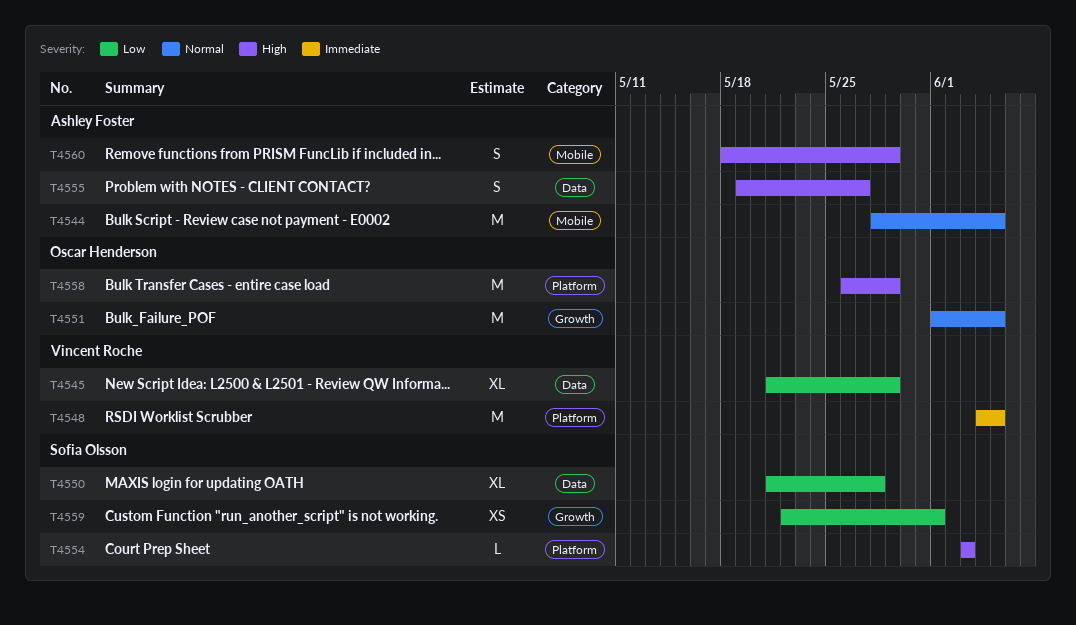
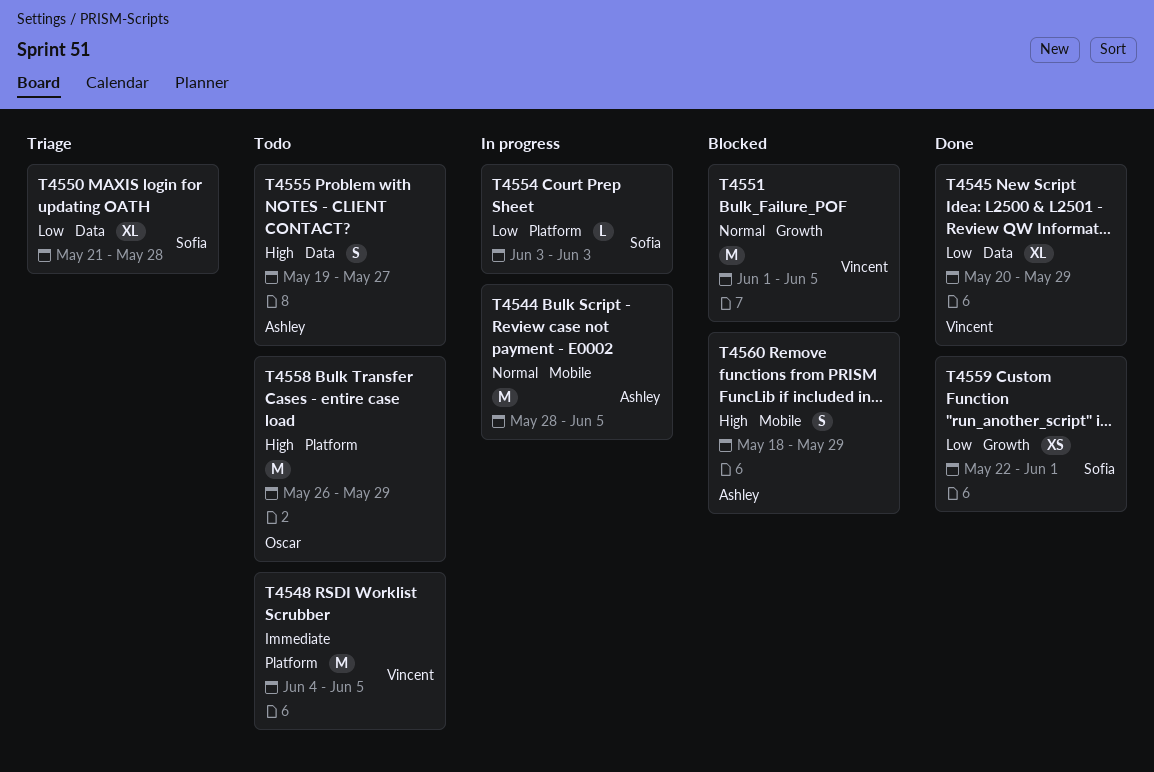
T4545, start: May 21 -> May 20
T4551, owner: Oscar Henderson -> Vincent Roche
T4554, priority: High -> Low

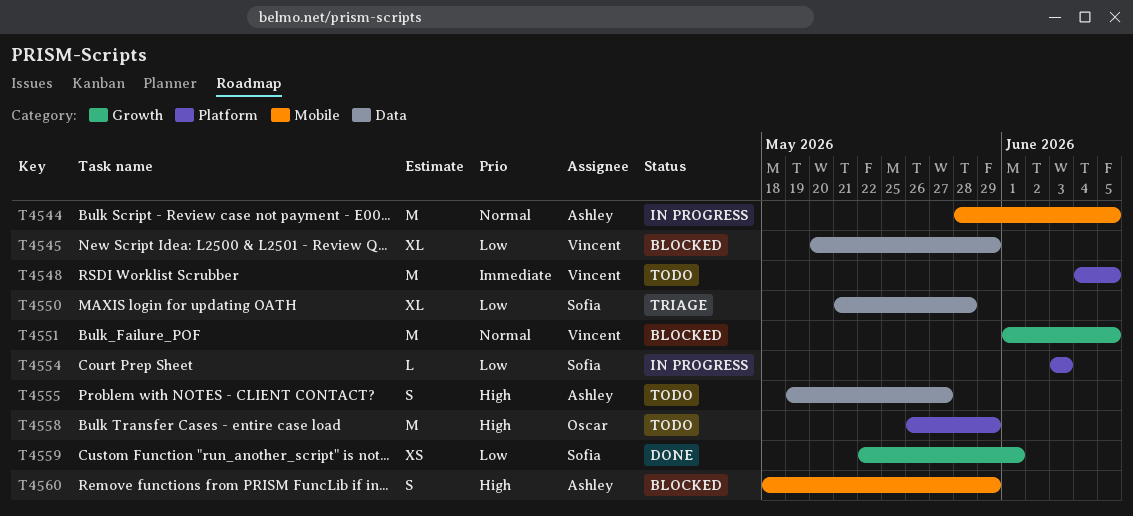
T4545, status: Done -> Blocked

